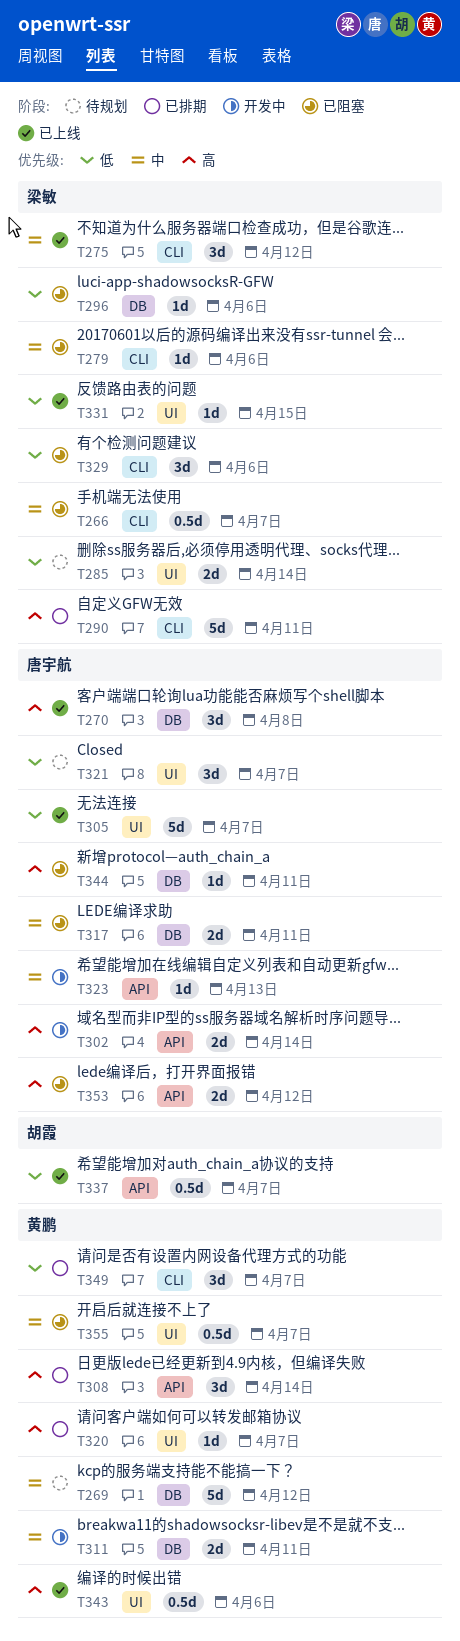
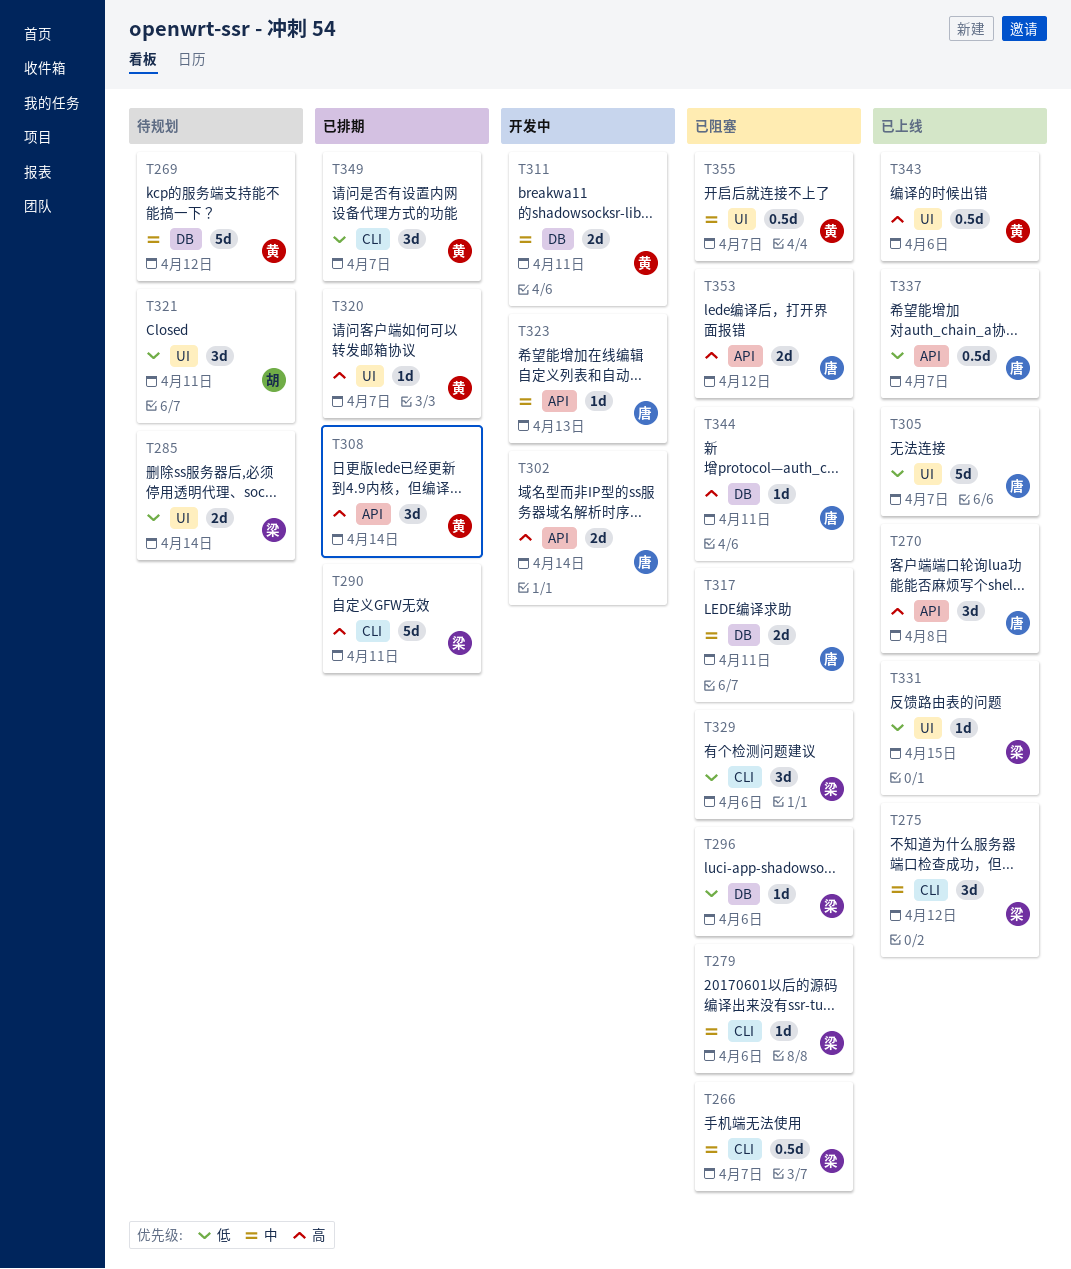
T270, label: DB -> API
T321, owner: 唐宇航 -> 胡霞
T321, due: Apr 7 -> Apr 11
T337, owner: 胡霞 -> 唐宇航

